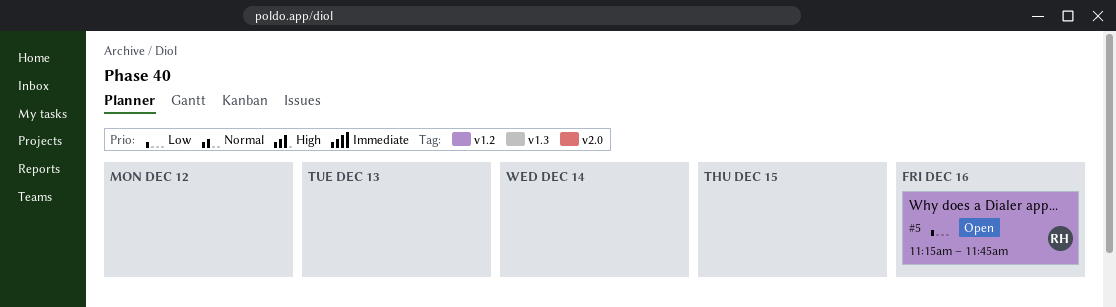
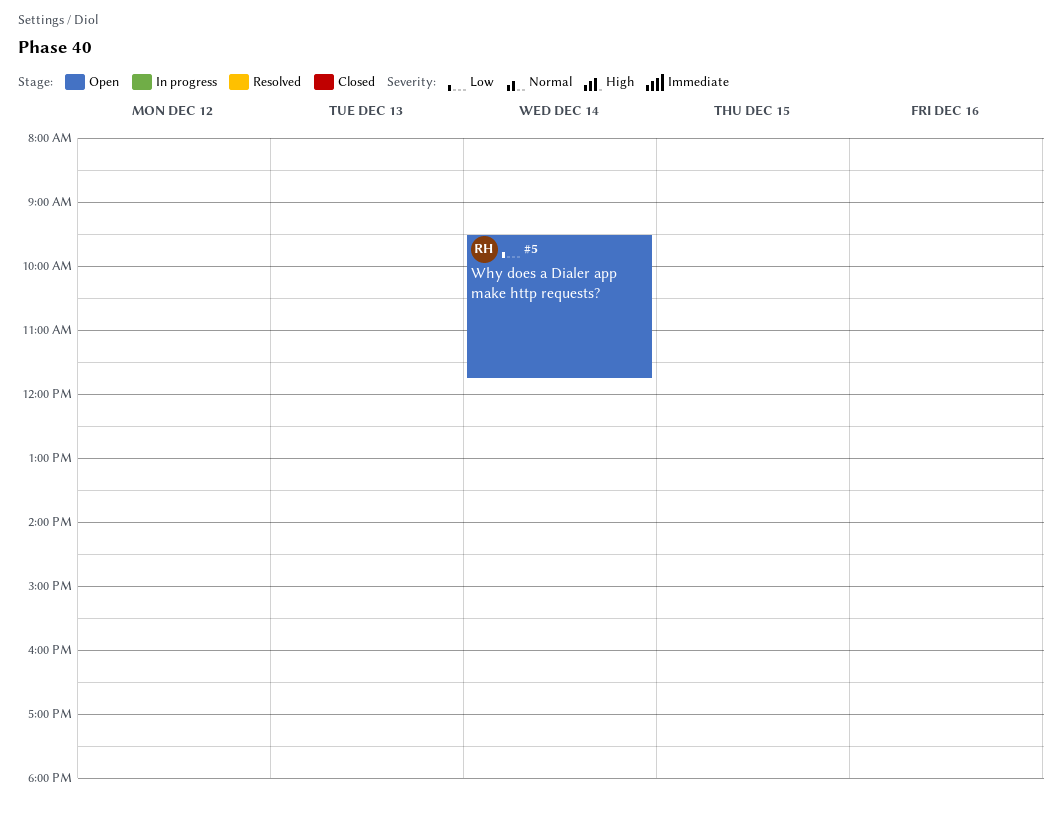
#5, day: Dec 16 -> Dec 14
#5, begins: 11:15 -> 09:30

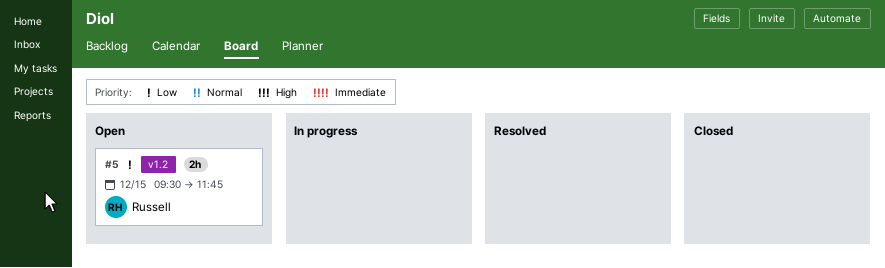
#5, day: Dec 14 -> Dec 15

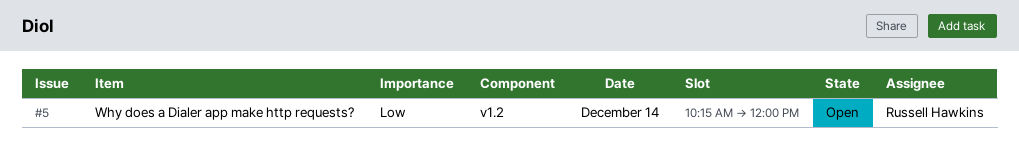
#5, day: Dec 15 -> Dec 14
#5, begins: 09:30 -> 10:15
#5, ends: 11:45 -> 12:00

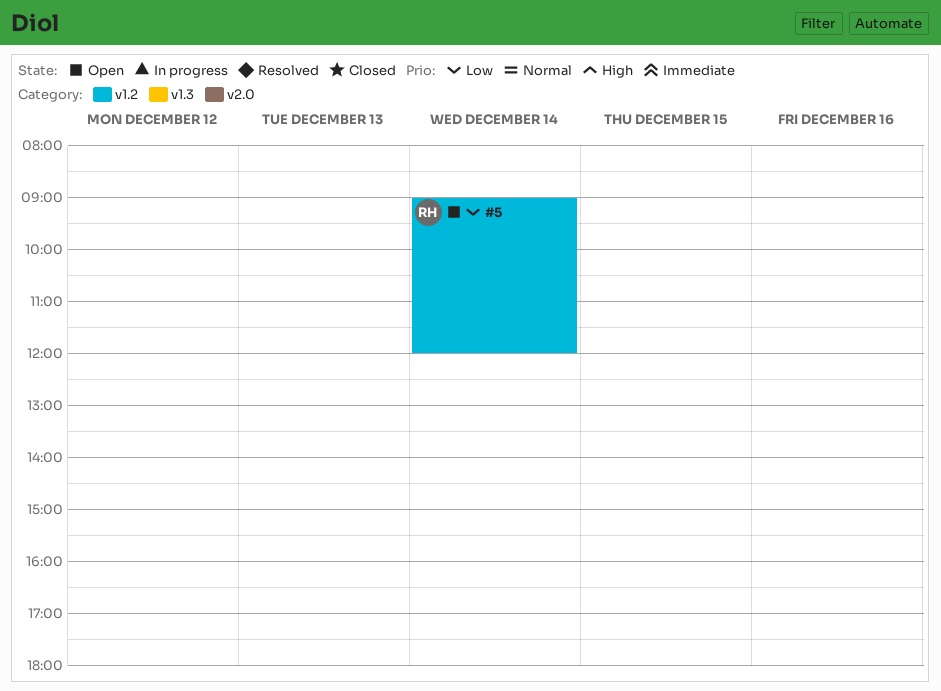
#5, begins: 10:15 -> 09:00

